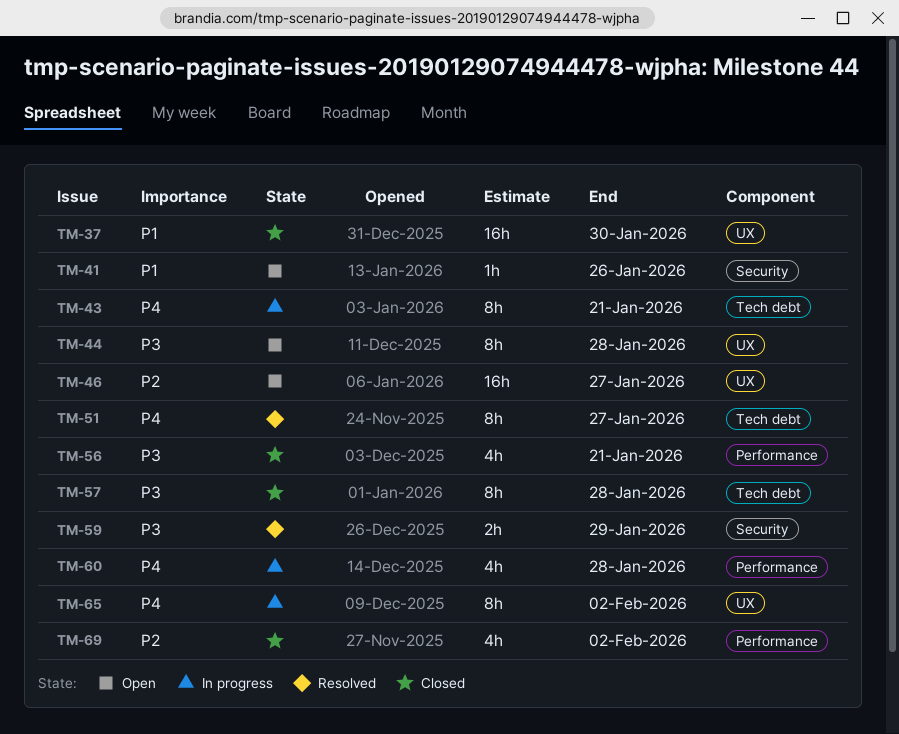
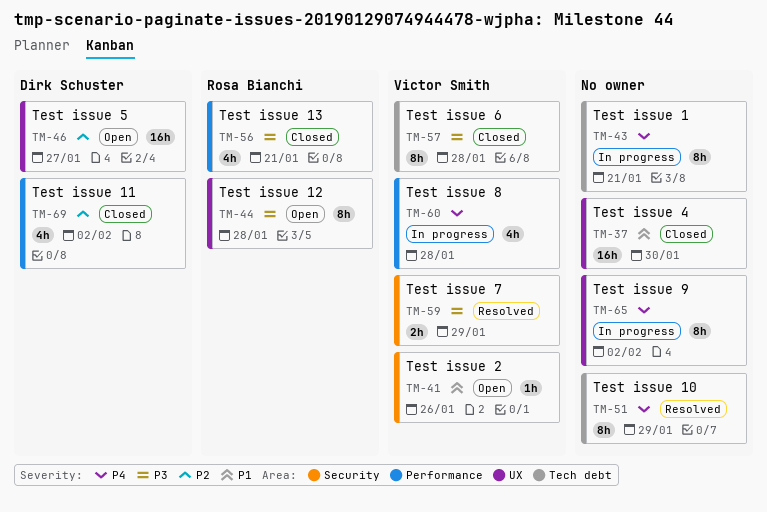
TM-51, due: Jan 27 -> Jan 29

